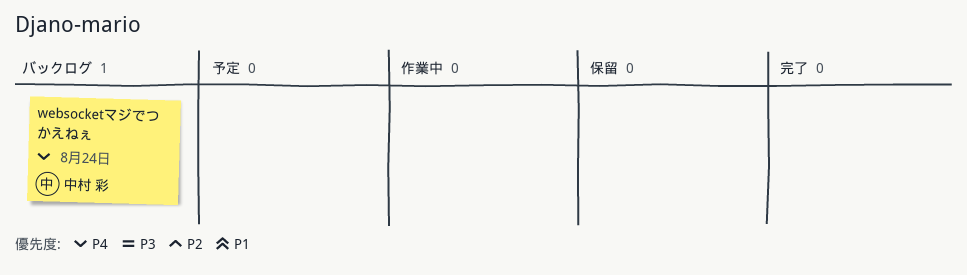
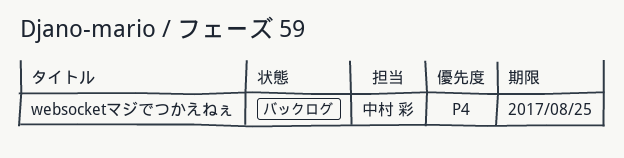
websocketマジでつかえねぇ, due: Aug 24 -> Aug 25

